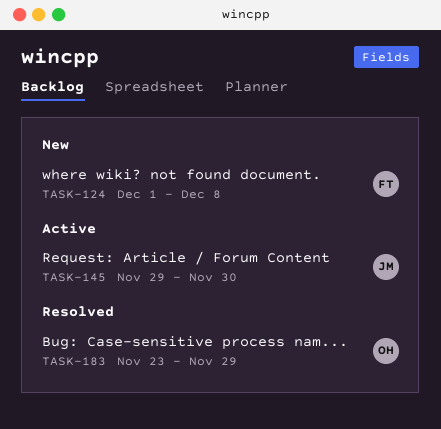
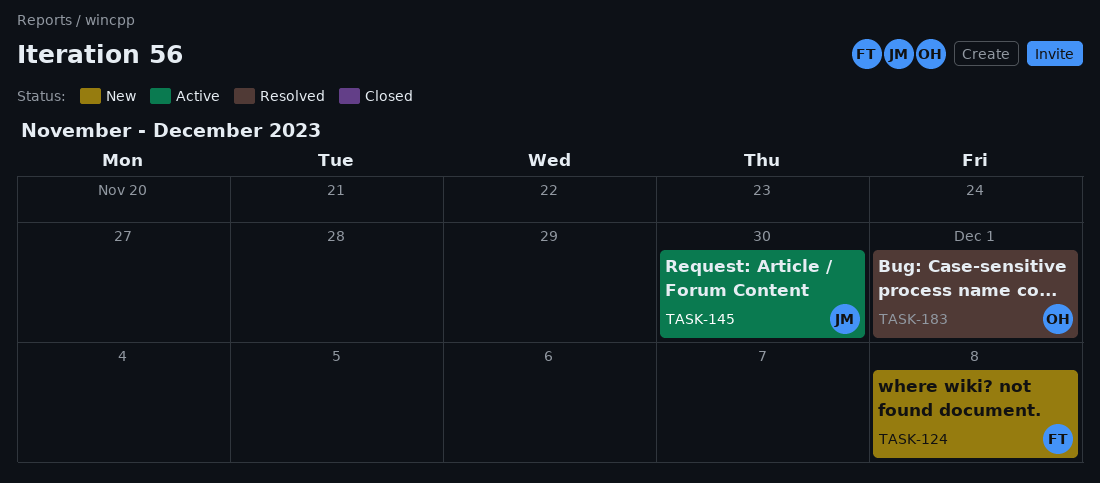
TASK-183, due: Nov 29 -> Dec 1

